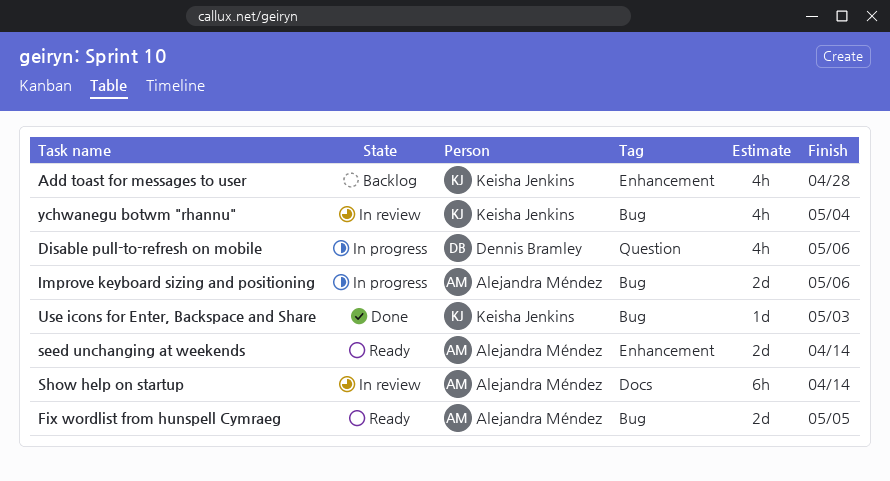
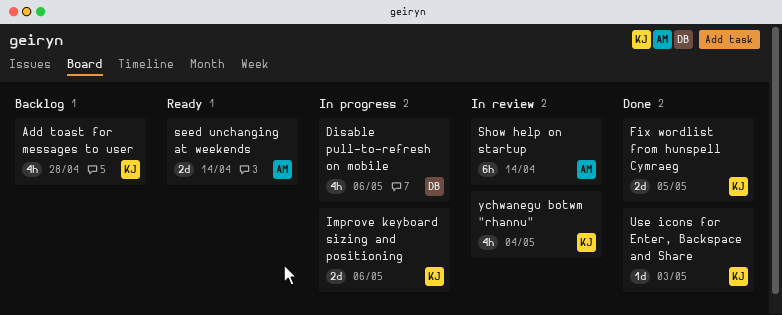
Fix wordlist from hunspell Cymraeg, status: Ready -> Done
Fix wordlist from hunspell Cymraeg, owner: Alejandra Méndez -> Keisha Jenkins
Improve keyboard sizing and positioning, owner: Alejandra Méndez -> Keisha Jenkins

